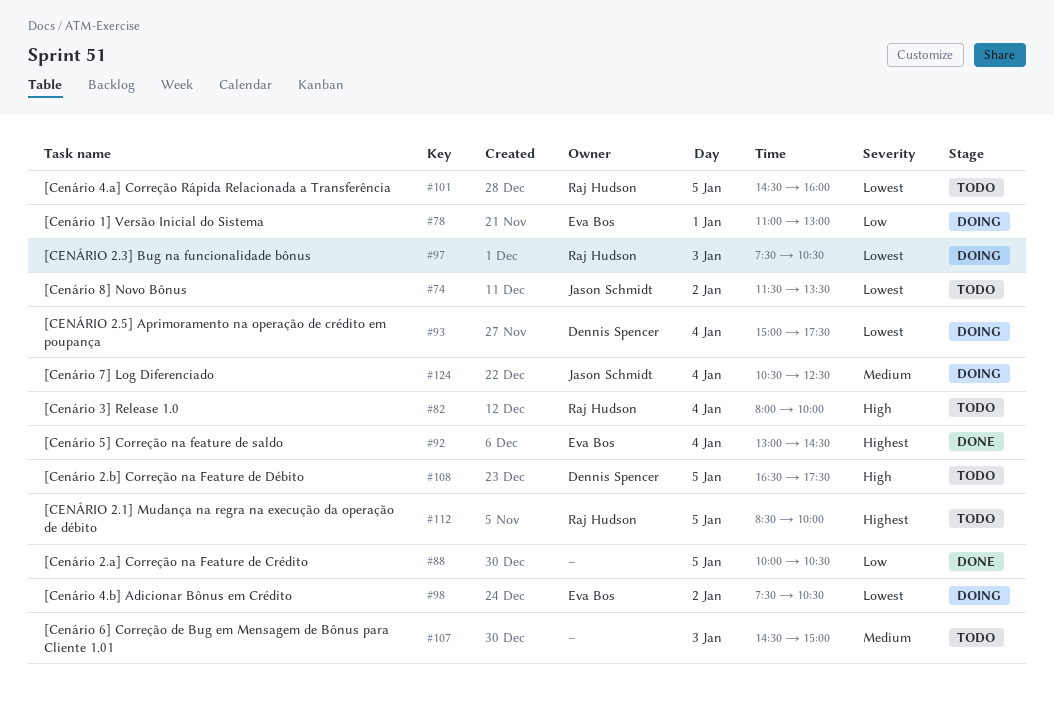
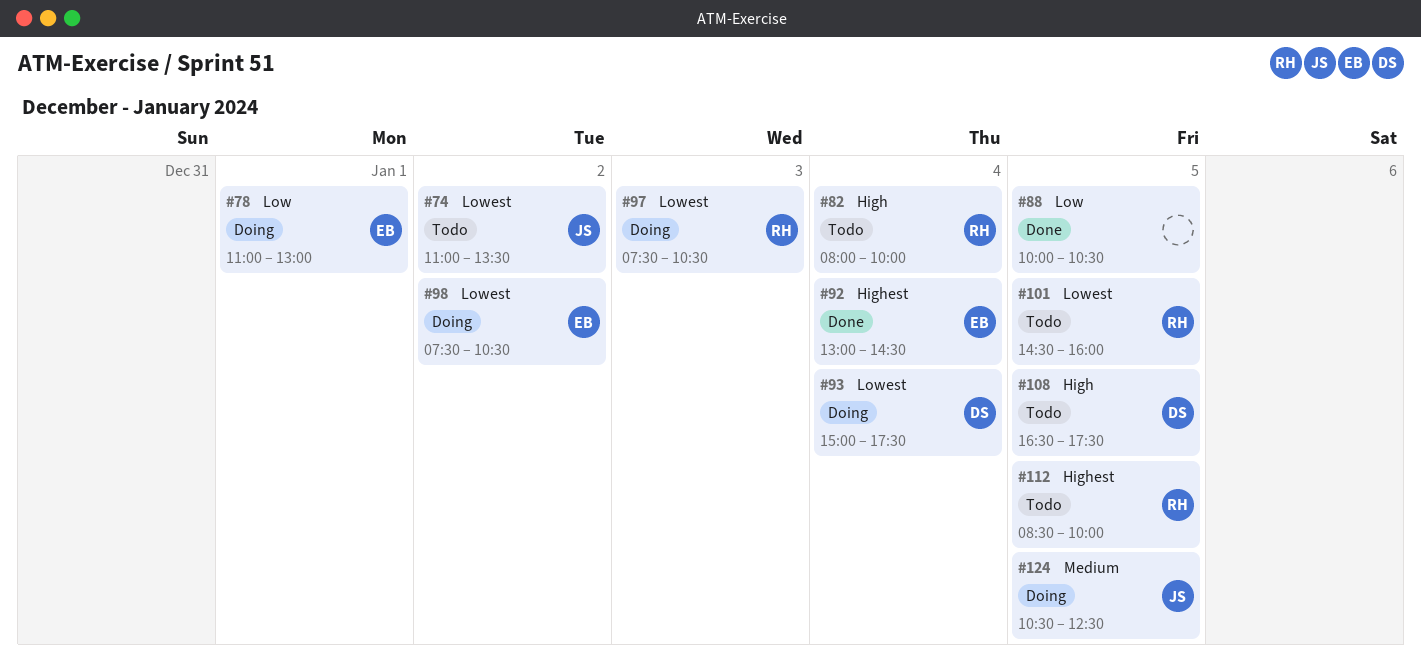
#74, begins: 11:30 -> 11:00
#107: present -> none
#124, day: Jan 4 -> Jan 5

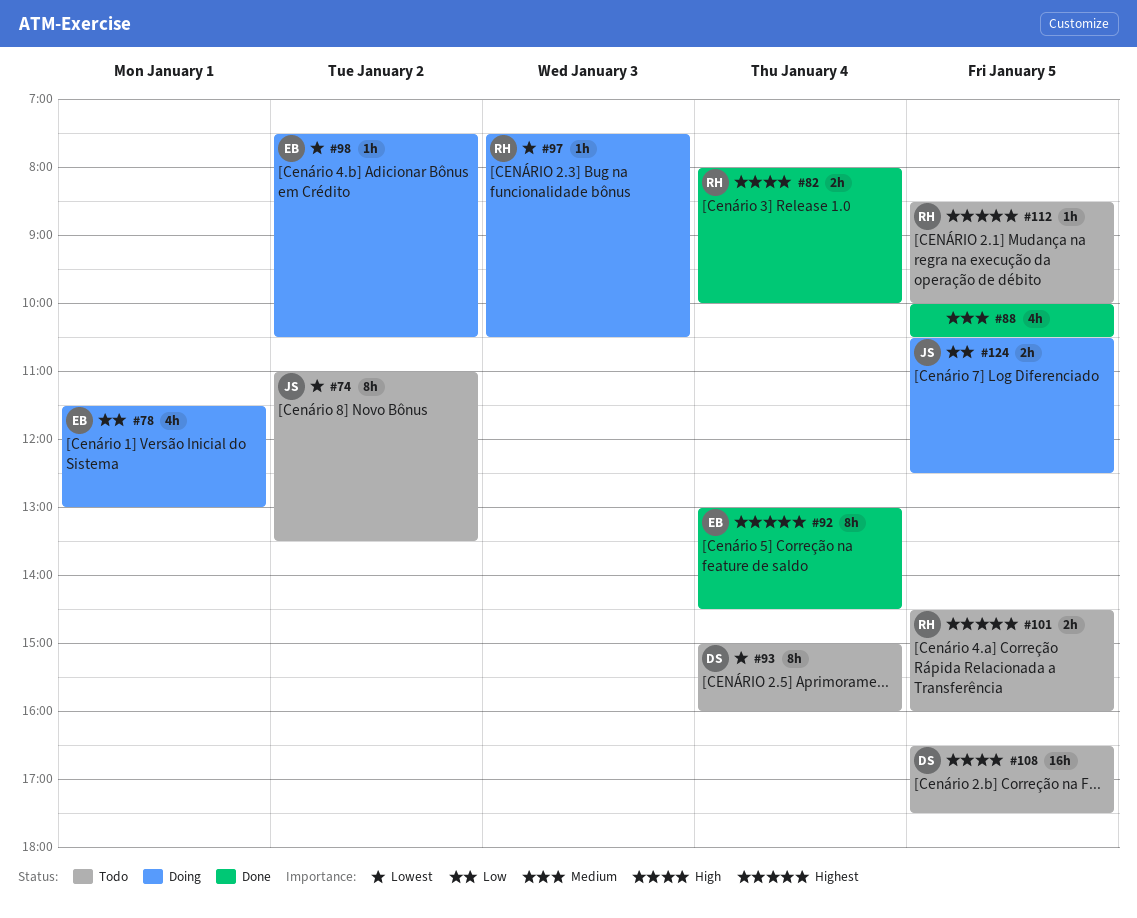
#78, begins: 11:00 -> 11:30
#82, status: Todo -> Done
#88, priority: Low -> Medium
#93, status: Doing -> Todo
#93, ends: 17:30 -> 16:00
#101, priority: Lowest -> Highest
#124, priority: Medium -> Low

